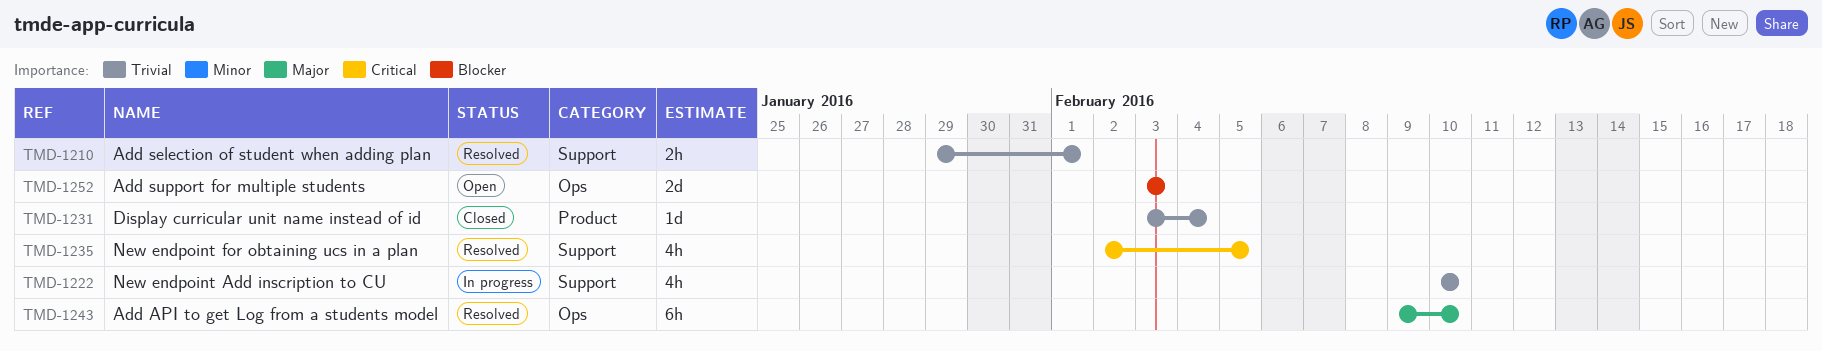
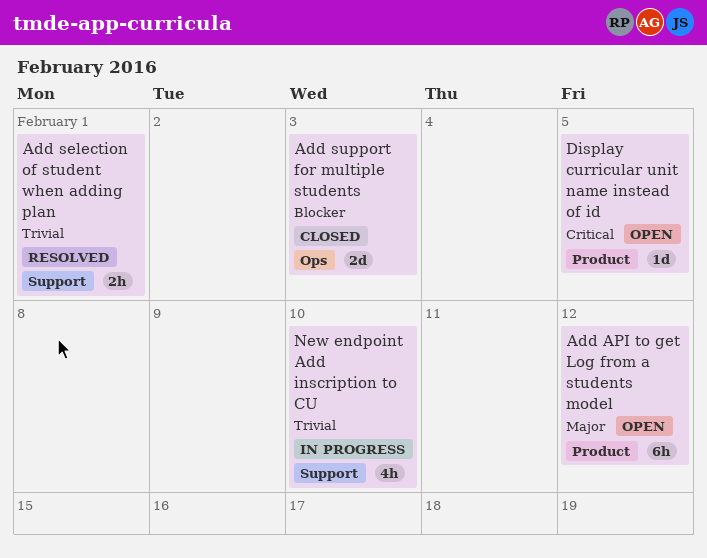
Add API to get Log from a students model, status: Resolved -> Open
Add API to get Log from a students model, label: Ops -> Product
Add API to get Log from a students model, due: Feb 10 -> Feb 12
Add support for multiple students, status: Open -> Closed
Display curricular unit name instead of id, status: Closed -> Open
Display curricular unit name instead of id, priority: Trivial -> Critical
Display curricular unit name instead of id, due: Feb 4 -> Feb 5
New endpoint for obtaining ucs in a plan: present -> none

